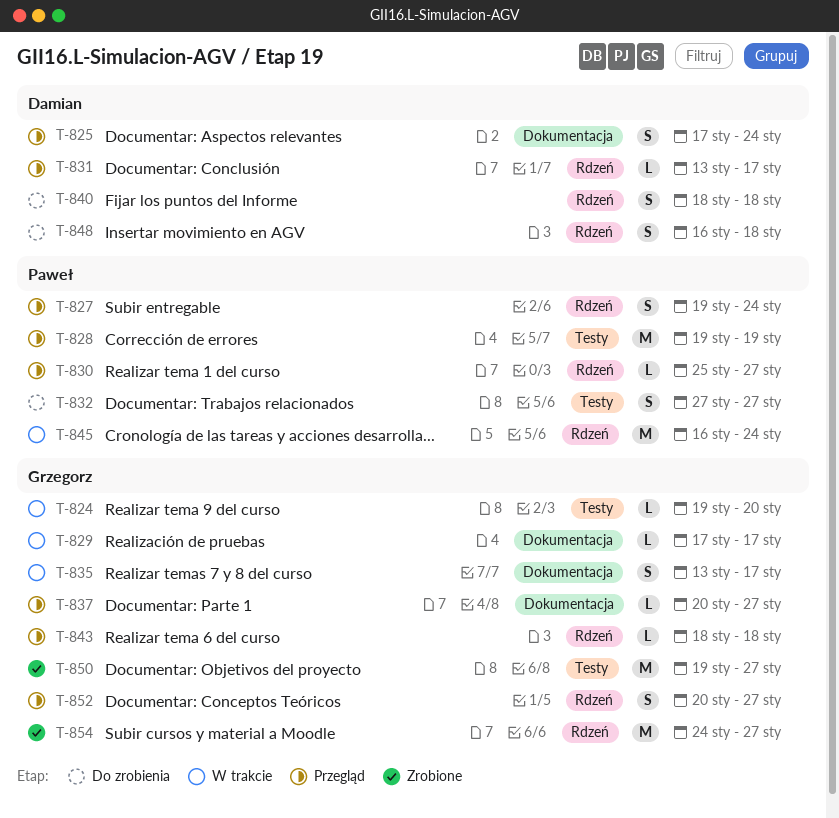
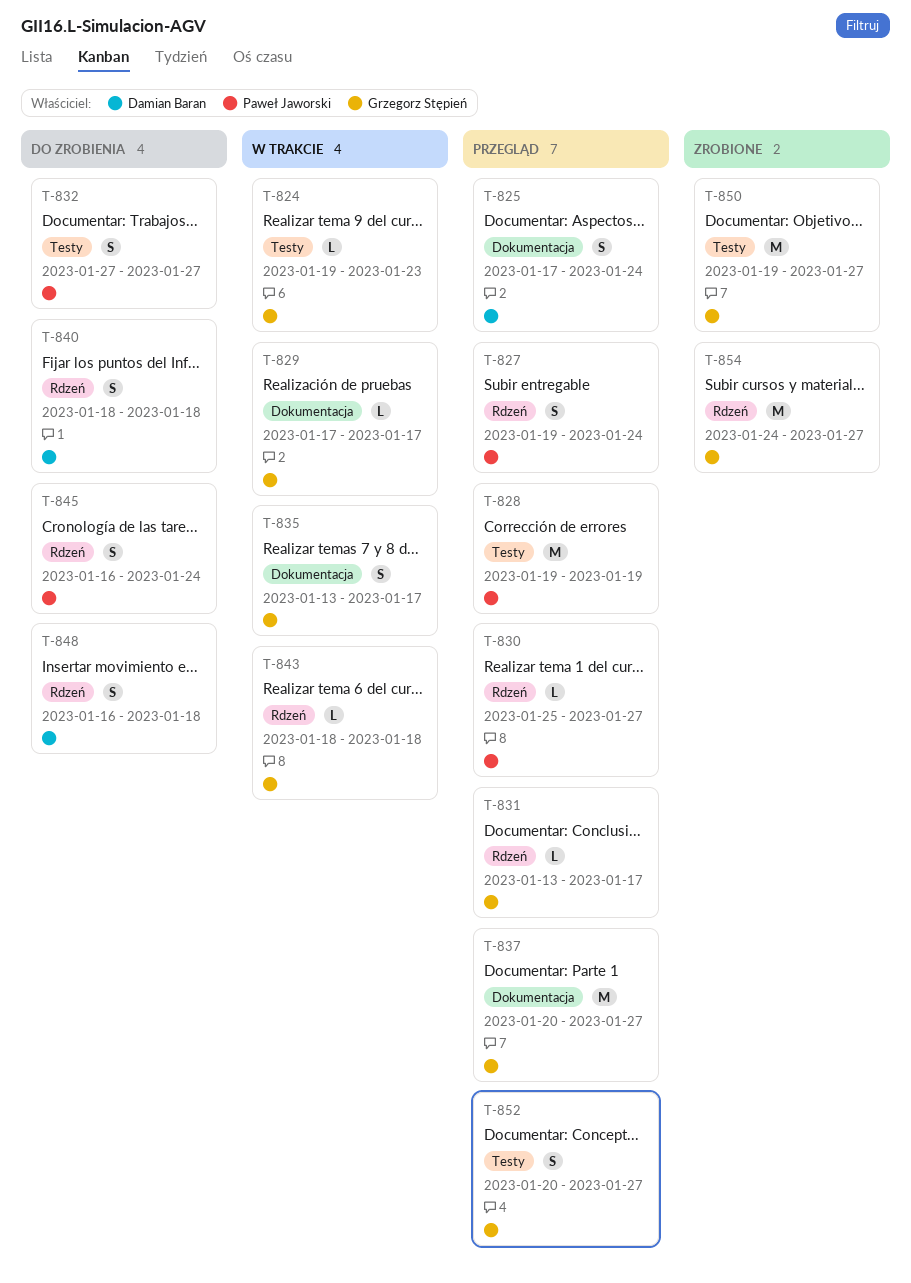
T-824, due: Jan 20 -> Jan 23
T-831, owner: Damian Baran -> Grzegorz Stępień
T-837, estimate: L -> M
T-843, status: Przegląd -> W trakcie
T-845, status: W trakcie -> Do zrobienia
T-845, estimate: M -> S
T-852, label: Rdzeń -> Testy

